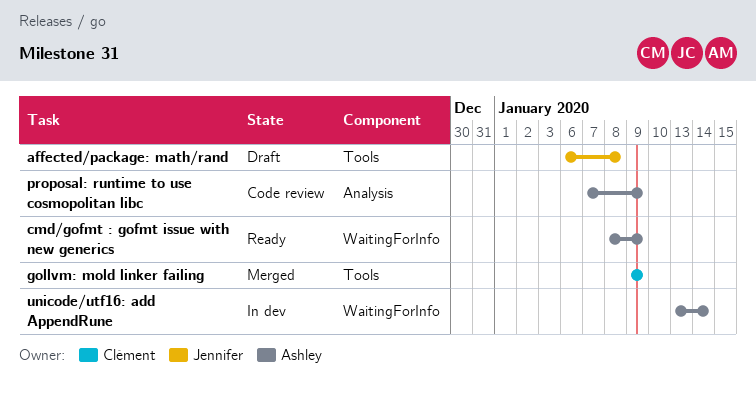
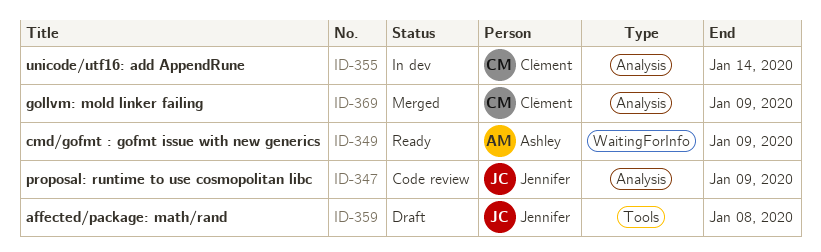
gollvm: mold linker failing, label: Tools -> Analysis
proposal: runtime to use cosmopolitan libc, owner: Ashley -> Jennifer
unicode/utf16: add AppendRune, owner: Ashley -> Clément
unicode/utf16: add AppendRune, label: WaitingForInfo -> Analysis

